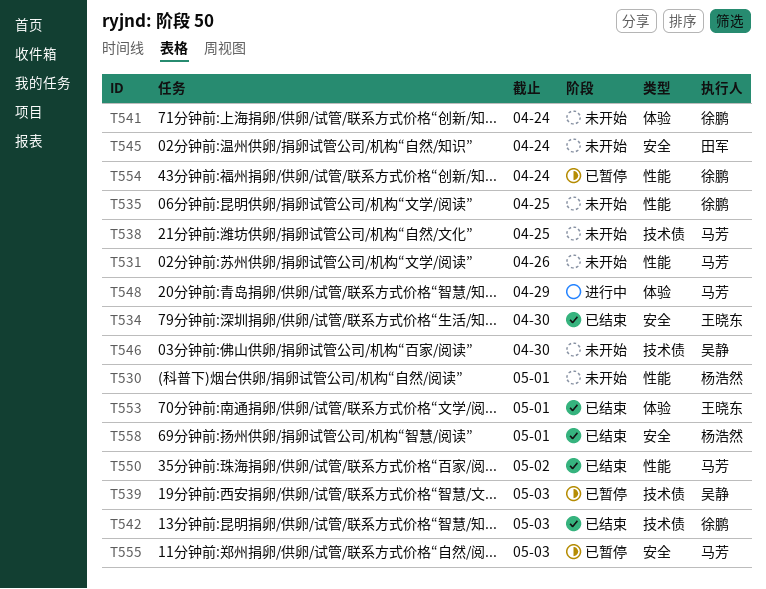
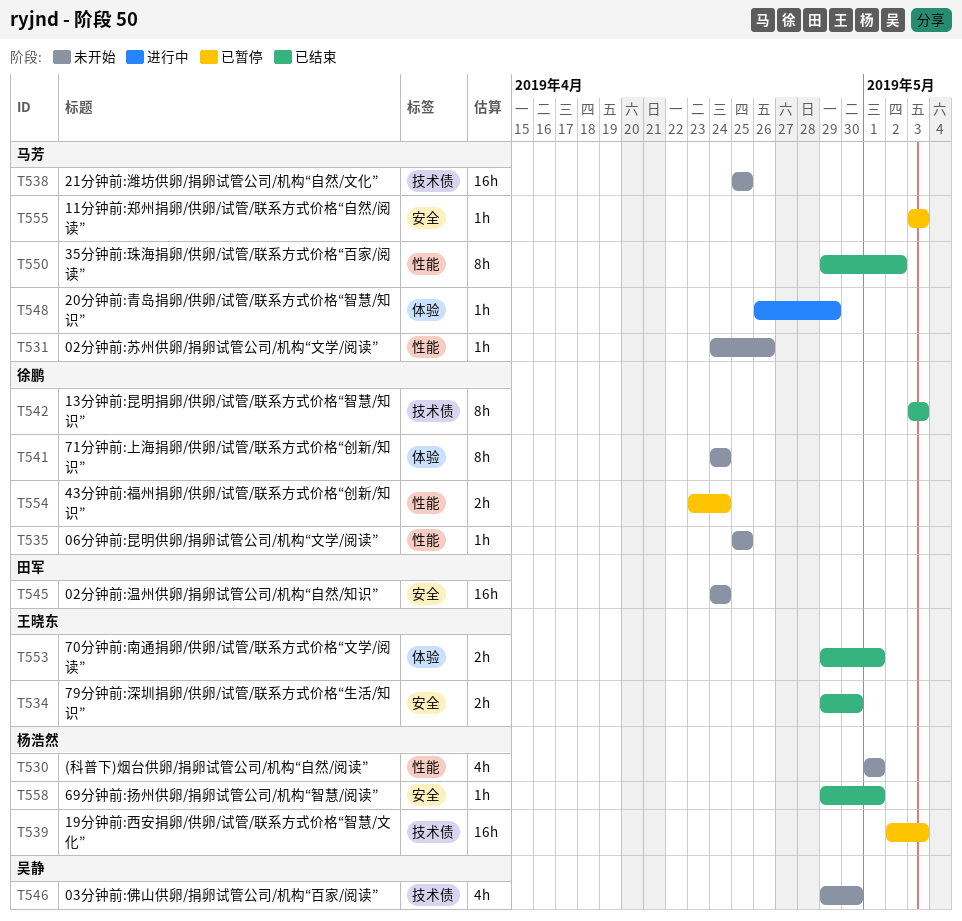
T539, owner: 吴静 -> 杨浩然

